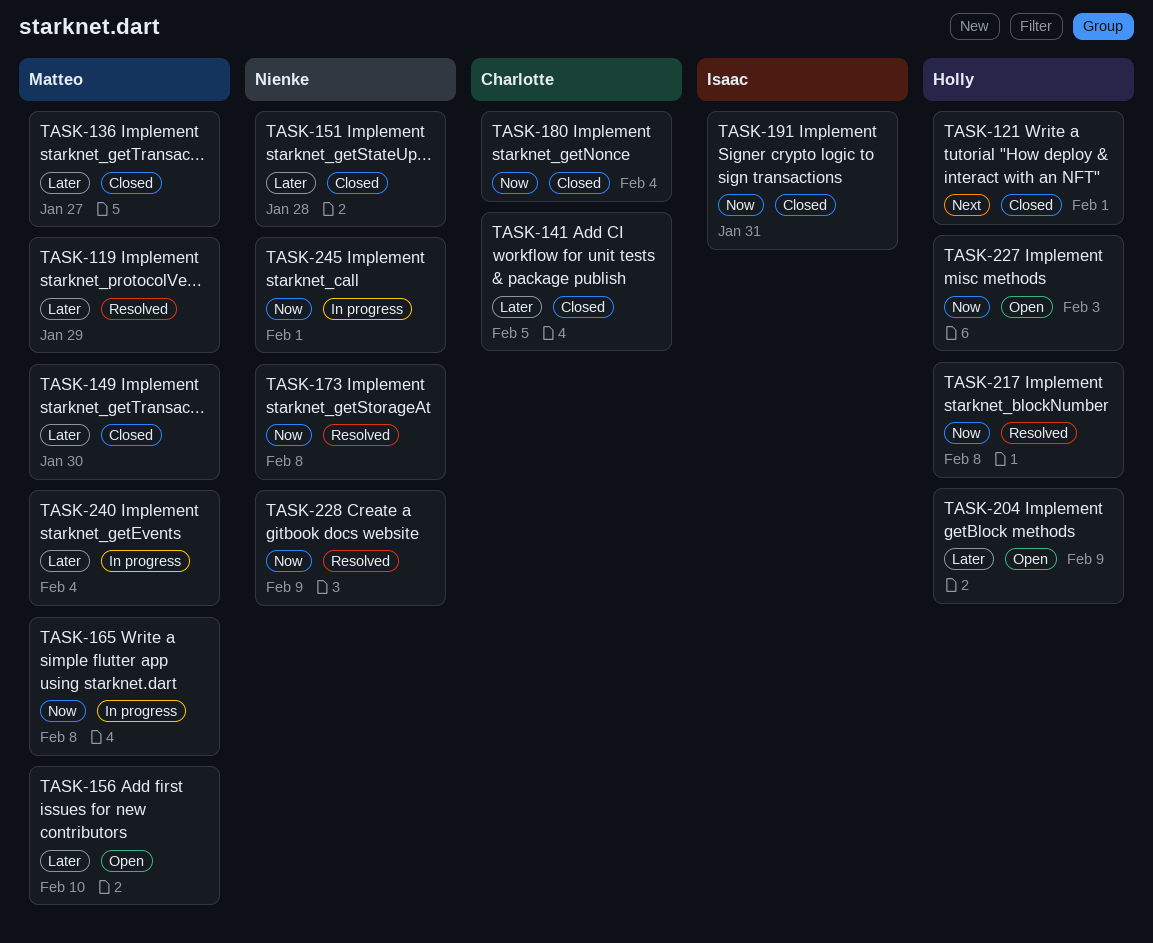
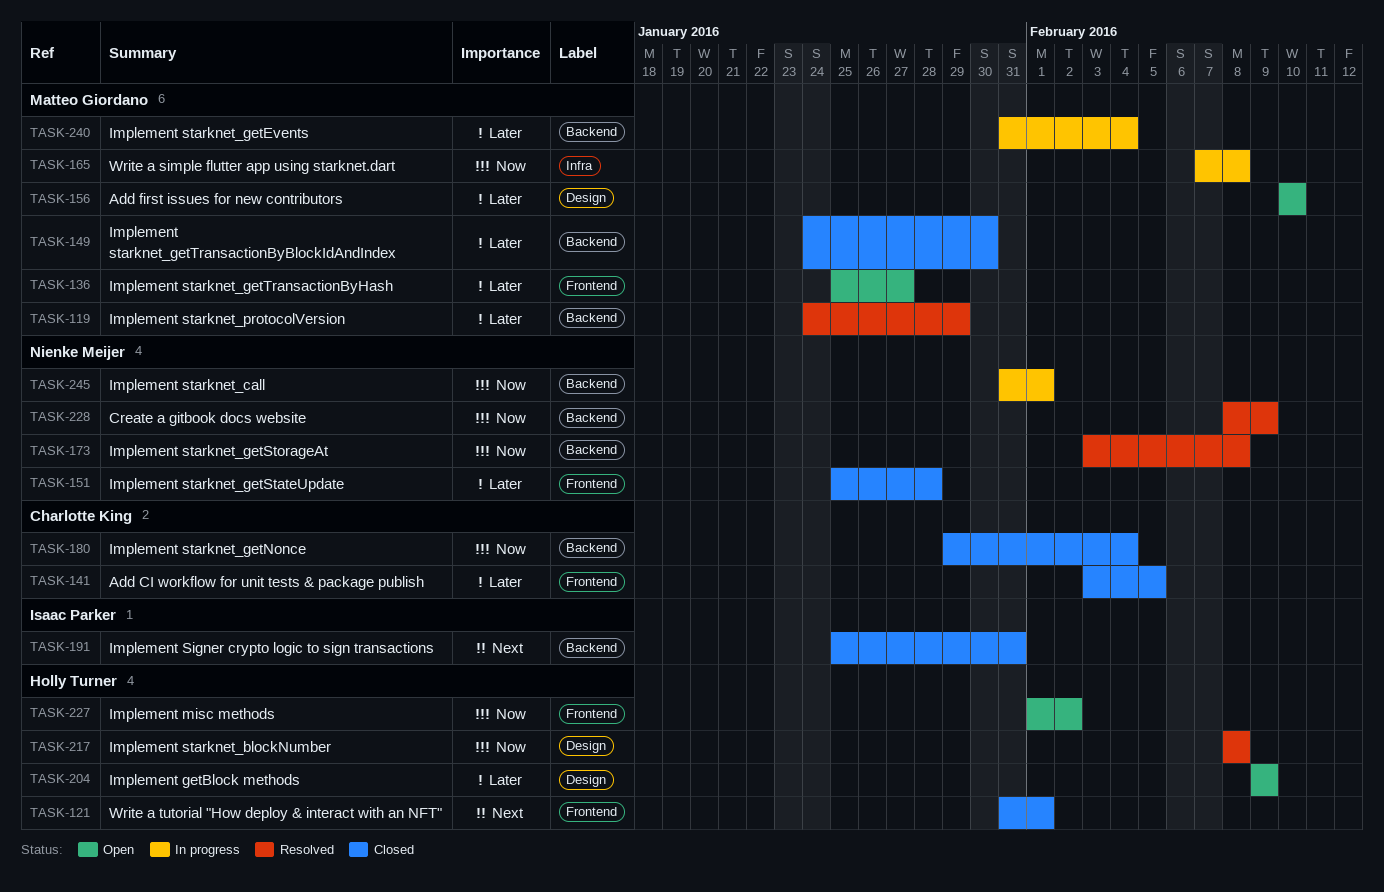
TASK-136, status: Closed -> Open
TASK-191, priority: Now -> Next
TASK-227, due: Feb 3 -> Feb 2

